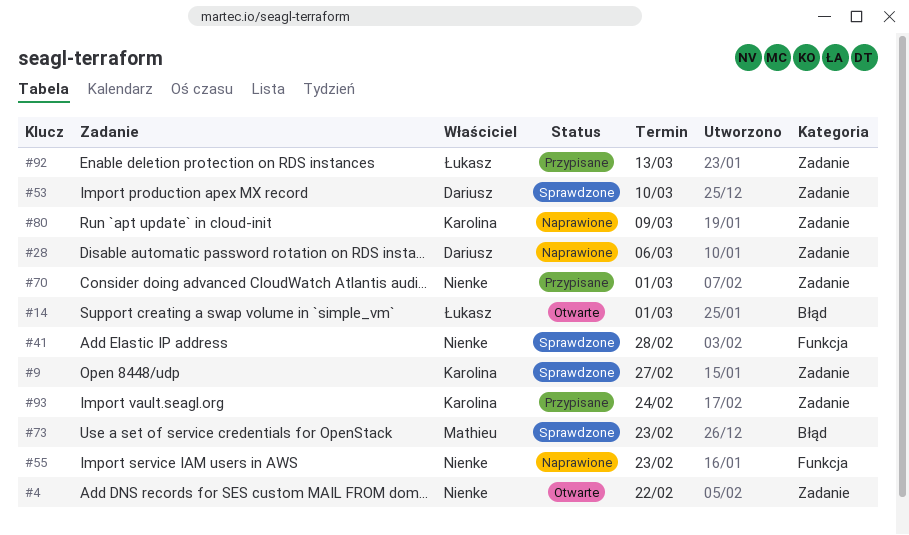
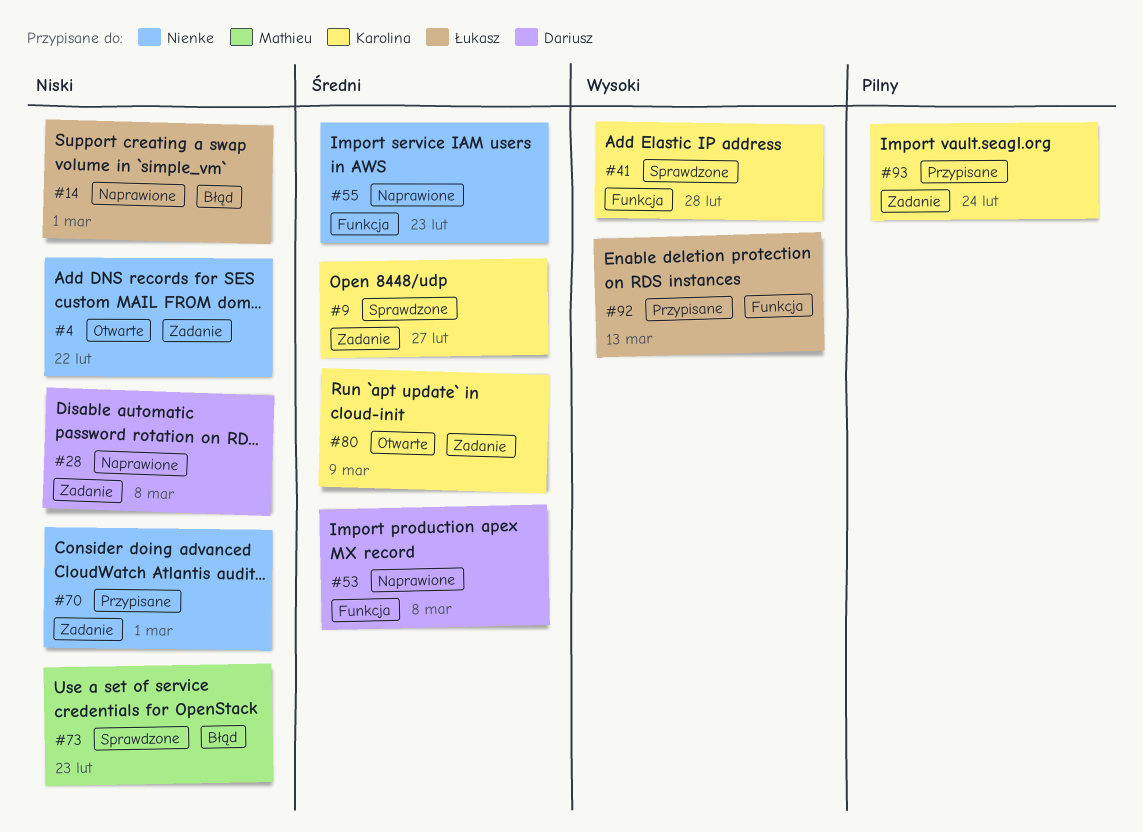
#14, status: Otwarte -> Naprawione
#28, due: Mar 6 -> Mar 8
#41, owner: Nienke -> Karolina
#53, status: Sprawdzone -> Naprawione
#53, label: Zadanie -> Funkcja
#53, due: Mar 10 -> Mar 8
#80, status: Naprawione -> Otwarte
#92, label: Zadanie -> Funkcja

